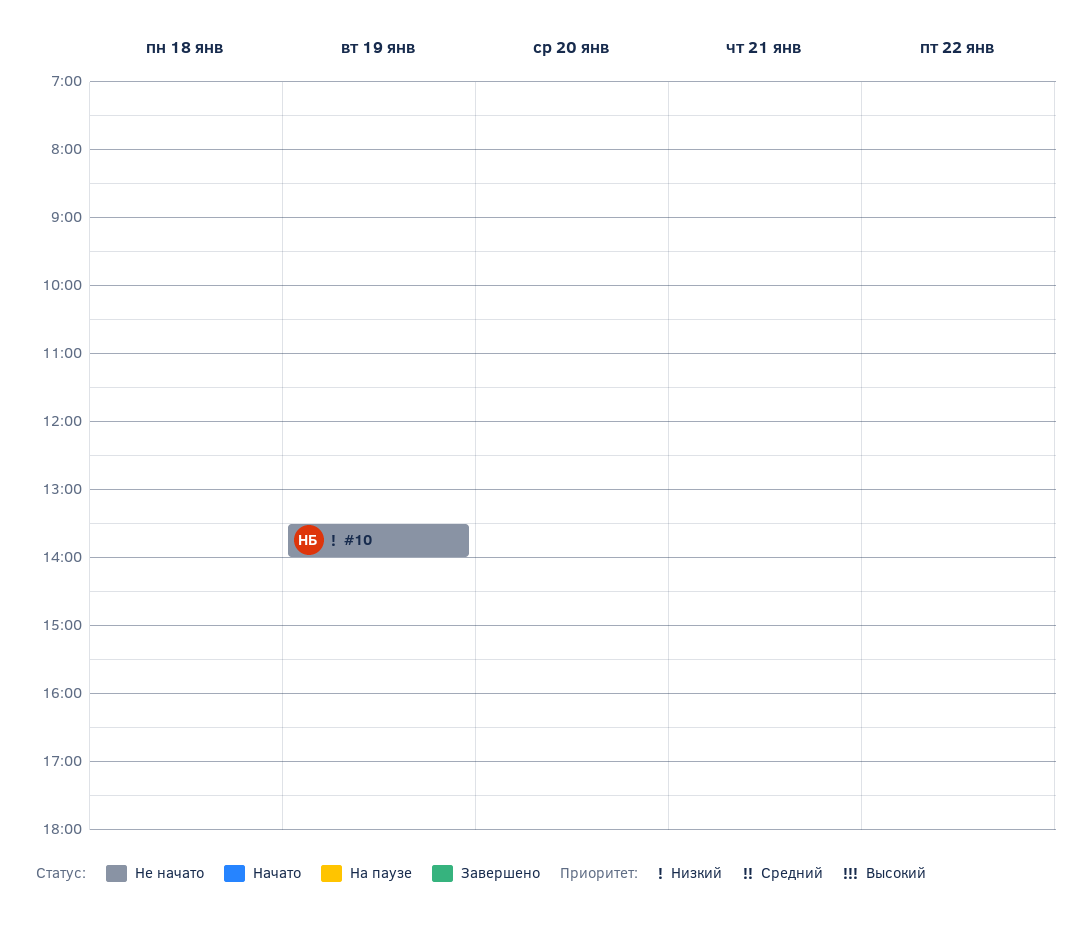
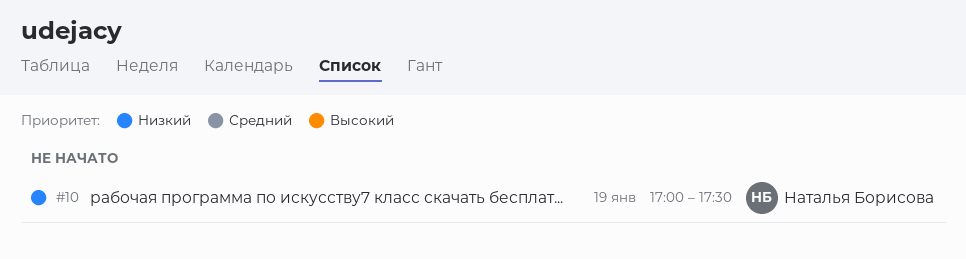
#10, begins: 13:30 -> 17:00
#10, ends: 14:00 -> 17:30

